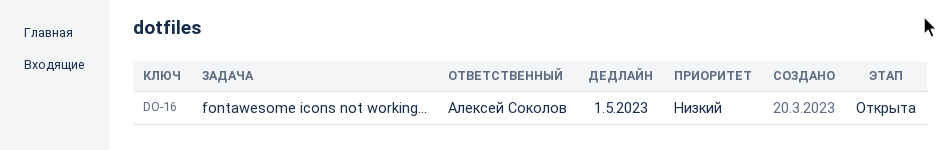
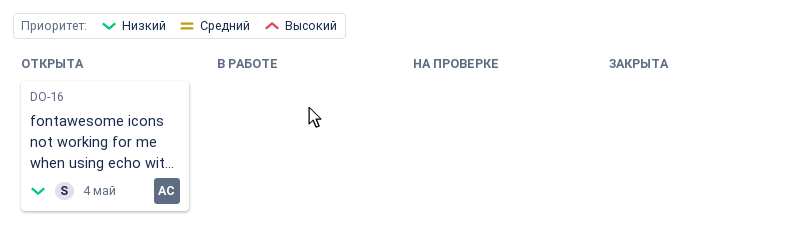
DO-16, due: May 1 -> May 4

